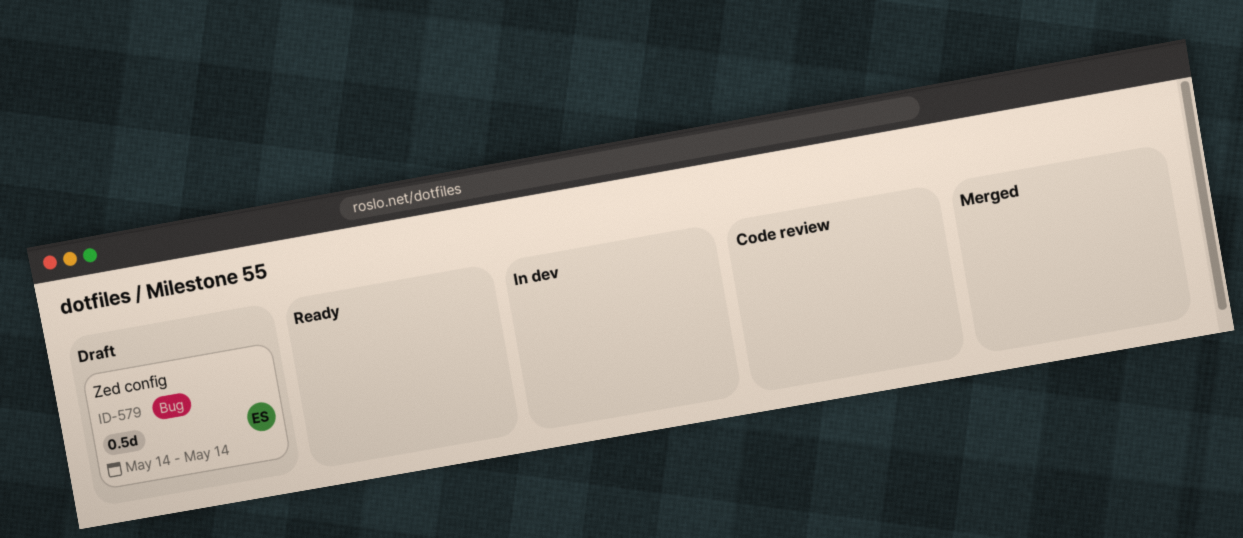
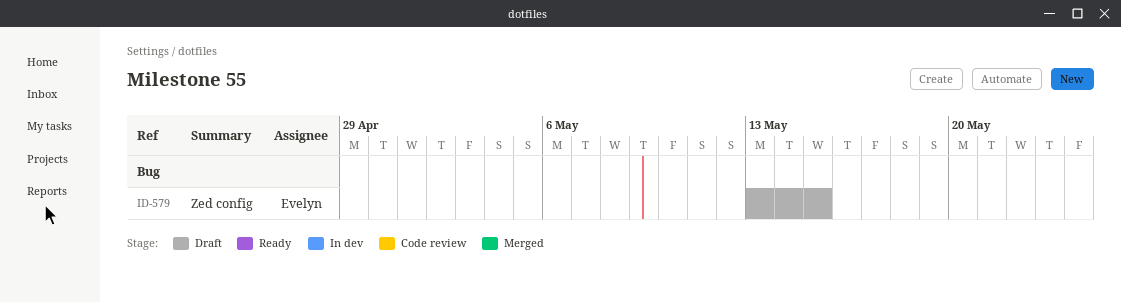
ID-579, start: May 14 -> May 13
ID-579, due: May 14 -> May 15

